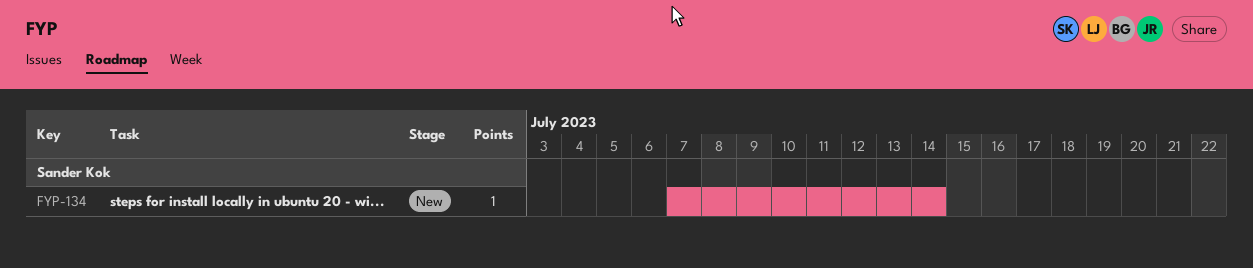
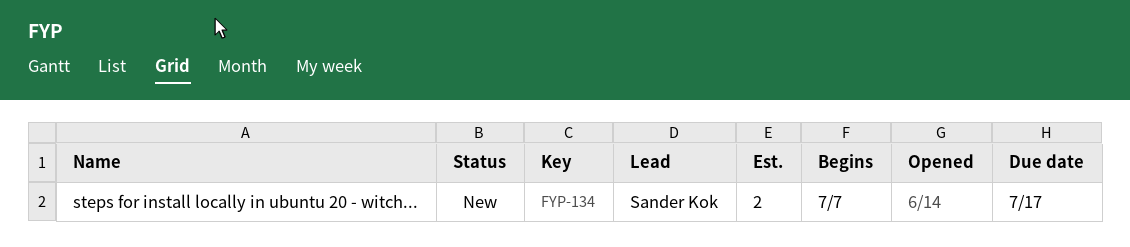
FYP-134, estimate: 1 -> 2
FYP-134, due: Jul 14 -> Jul 17

